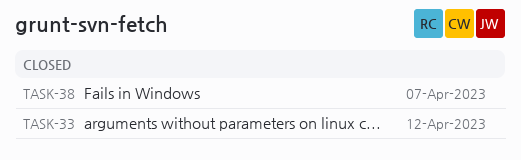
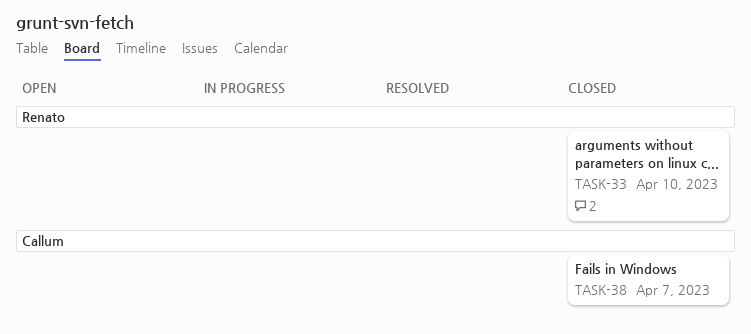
TASK-33, due: Apr 12 -> Apr 10

